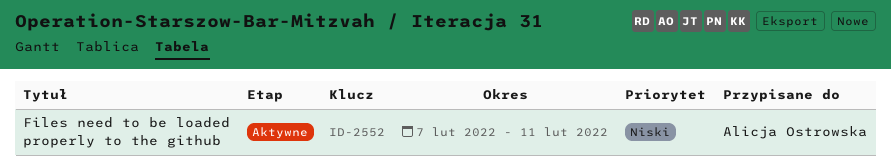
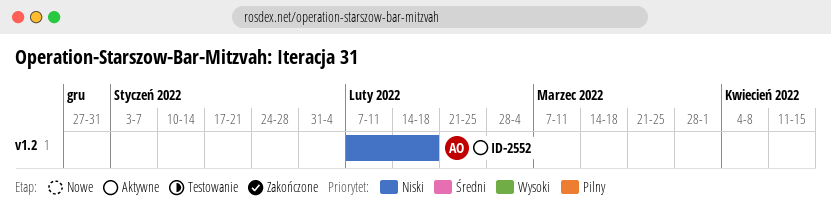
ID-2552, due: Feb 11 -> Feb 18

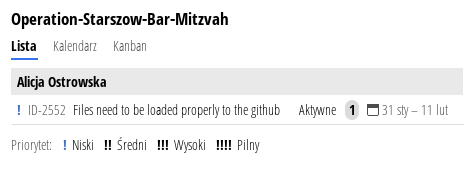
ID-2552, start: Feb 7 -> Jan 31
ID-2552, due: Feb 18 -> Feb 11

